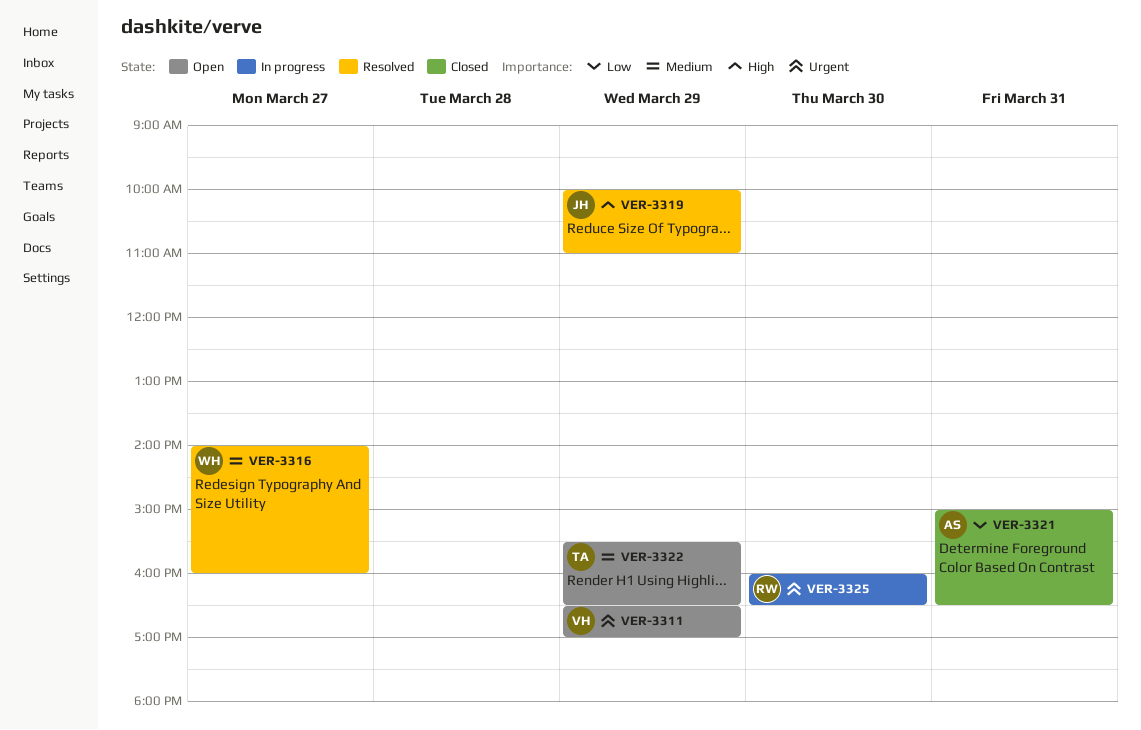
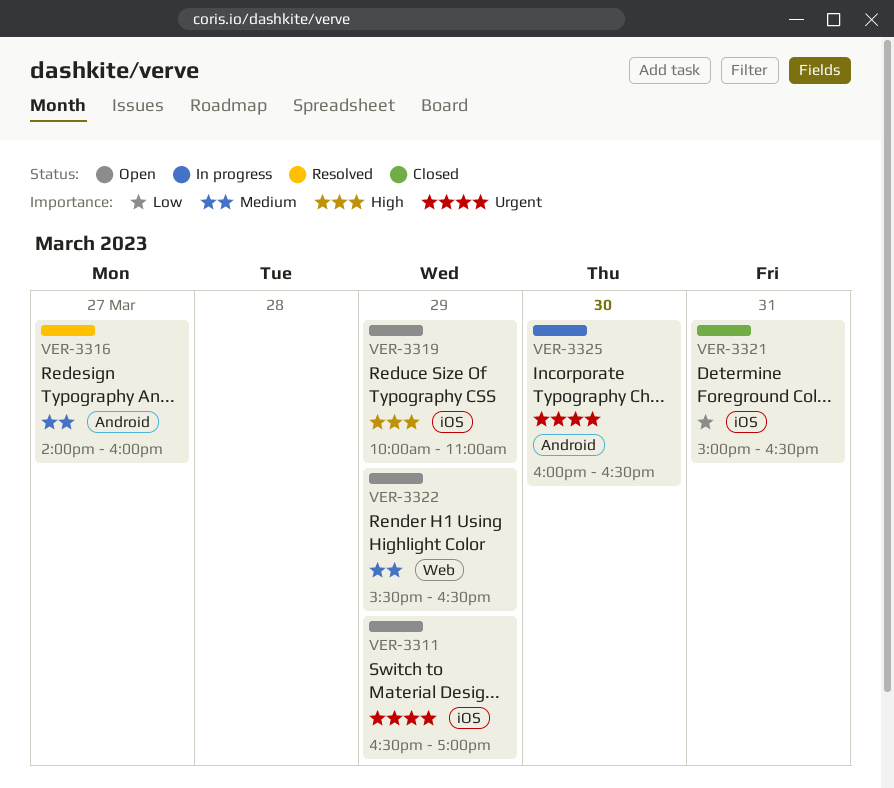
VER-3319, status: Resolved -> Open

